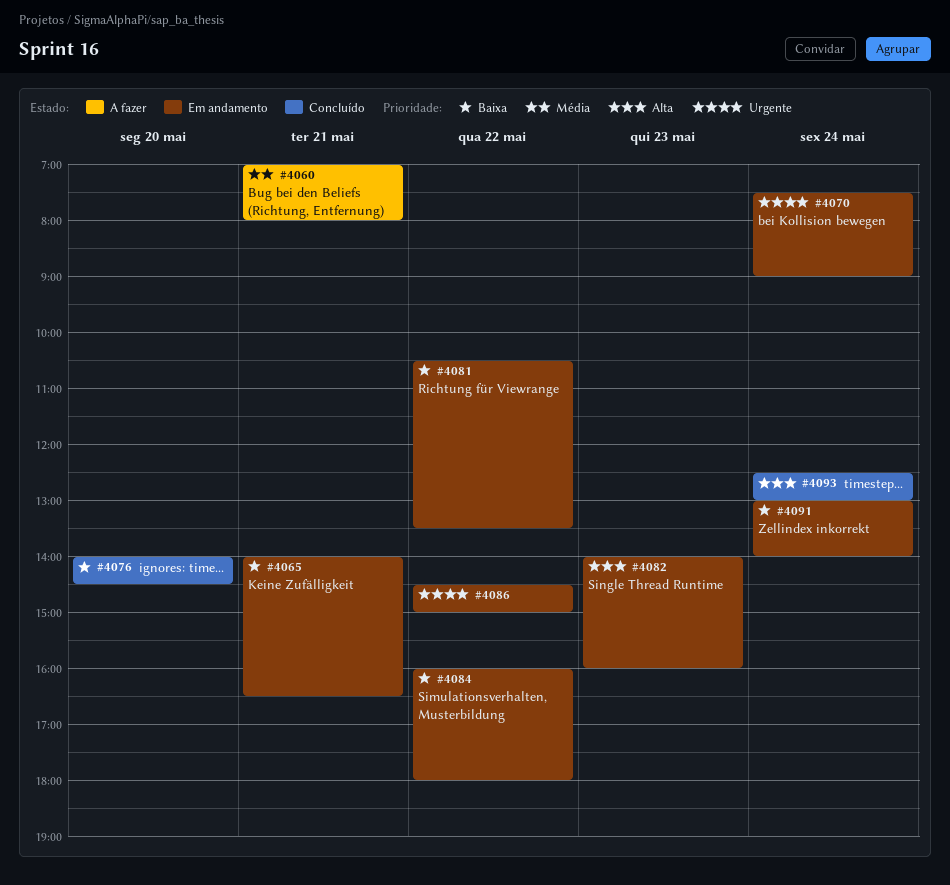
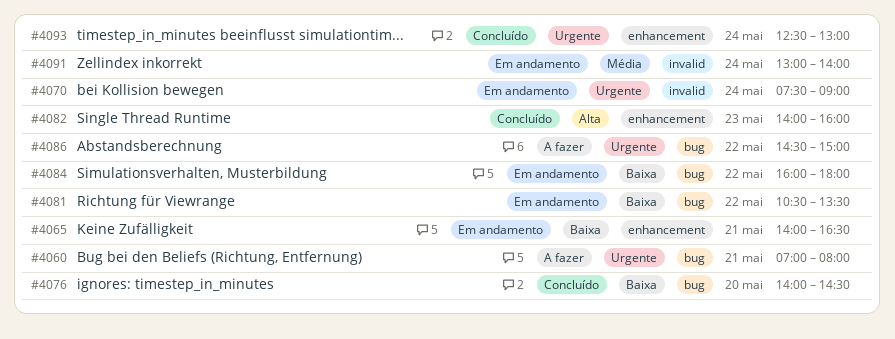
#4060, priority: Média -> Urgente
#4082, status: Em andamento -> Concluído
#4086, status: Em andamento -> A fazer
#4091, priority: Baixa -> Média
#4093, priority: Alta -> Urgente

